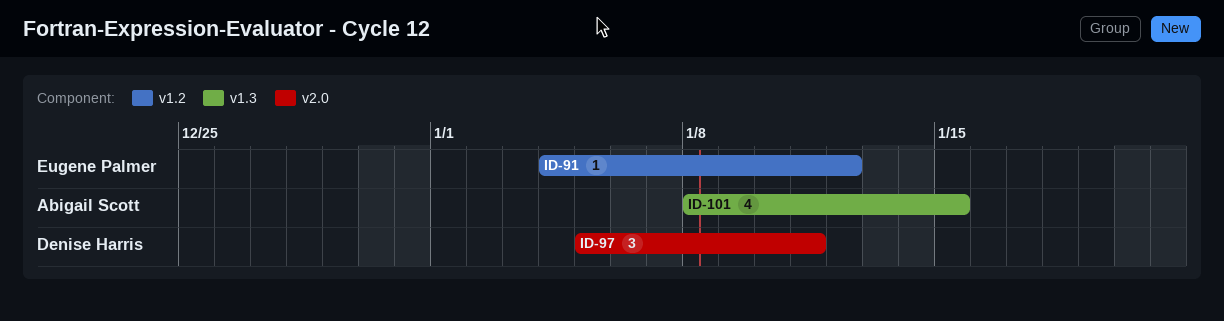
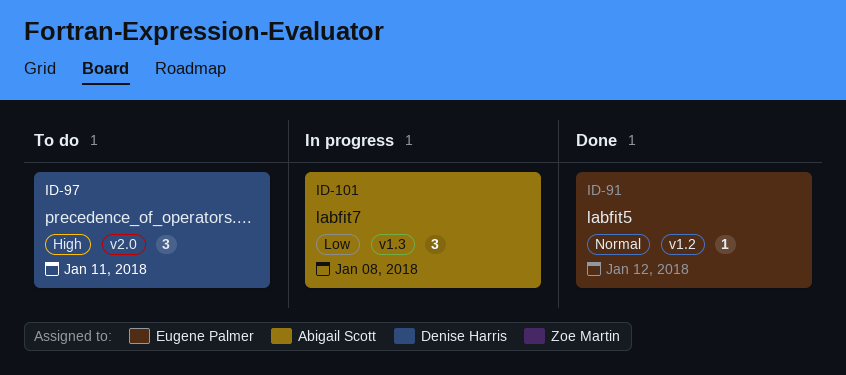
ID-101, estimate: 4 -> 3
ID-101, due: Jan 15 -> Jan 8

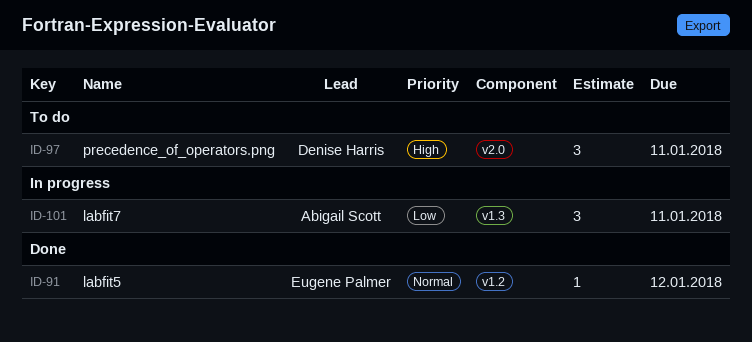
ID-101, due: Jan 8 -> Jan 11

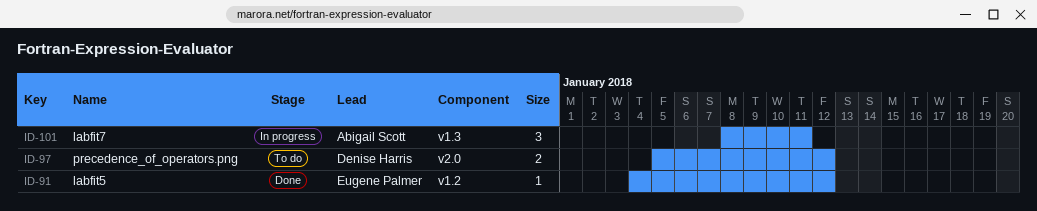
ID-97, estimate: 3 -> 2
ID-97, due: Jan 11 -> Jan 12

